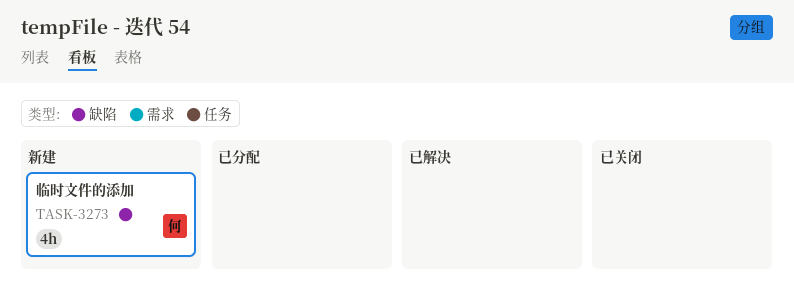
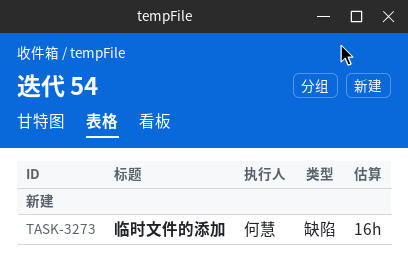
TASK-3273, estimate: 4h -> 16h

